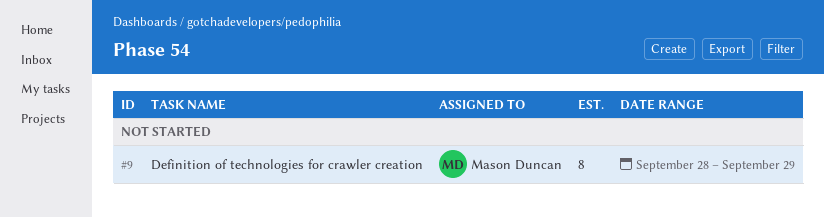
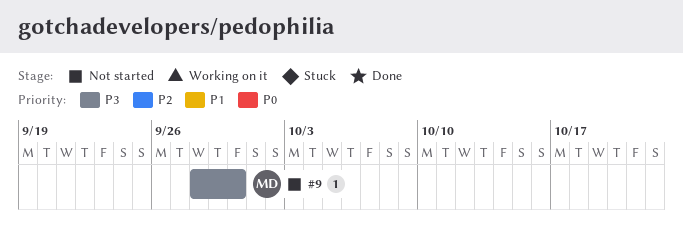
#9, estimate: 8 -> 1
#9, due: Sep 29 -> Sep 30

